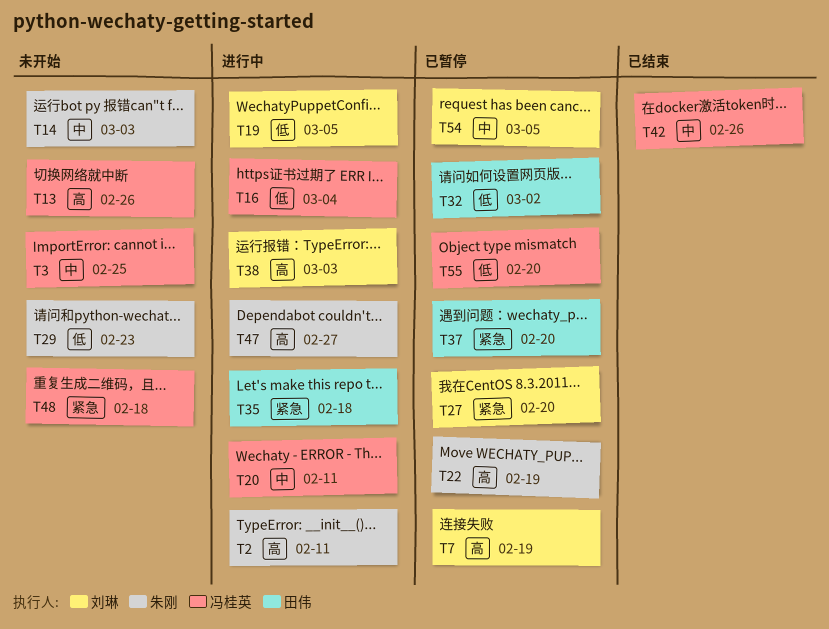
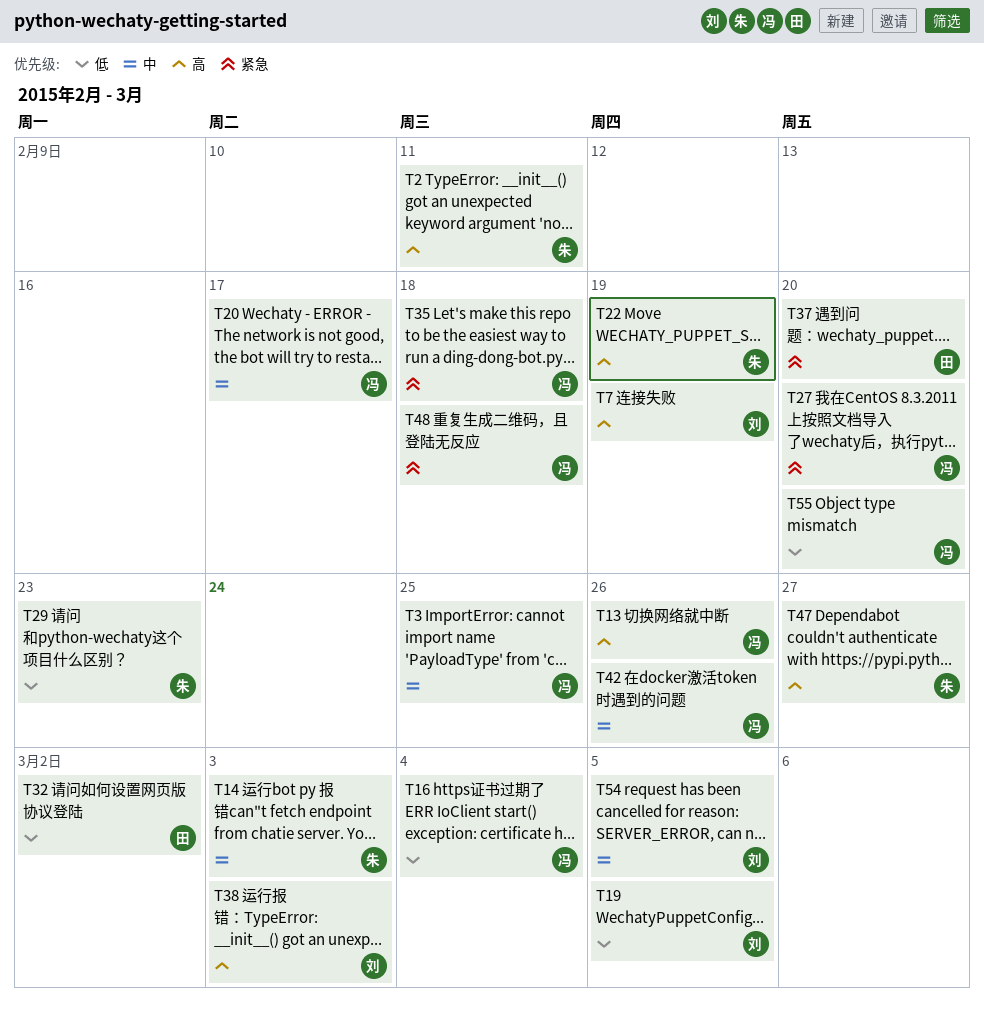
T20, due: Feb 11 -> Feb 17
T27, owner: 刘琳 -> 冯桂英
T35, owner: 田伟 -> 冯桂英

